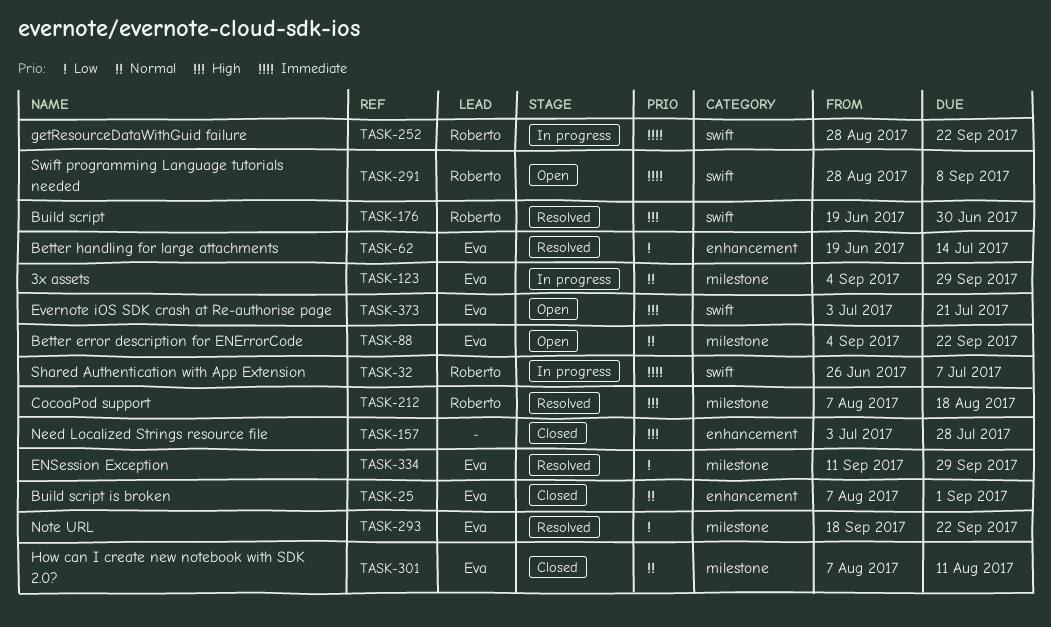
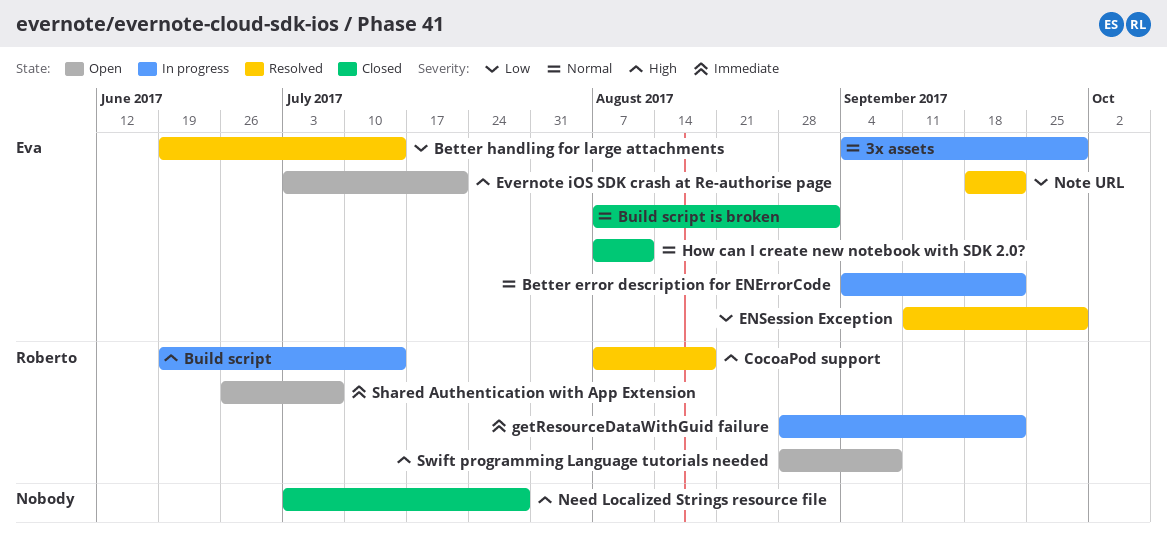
Better error description for ENErrorCode, status: Open -> In progress
Build script, status: Resolved -> In progress
Build script, due: Jun 30 -> Jul 14
Shared Authentication with App Extension, status: In progress -> Open
Swift programming Language tutorials needed, priority: Immediate -> High

